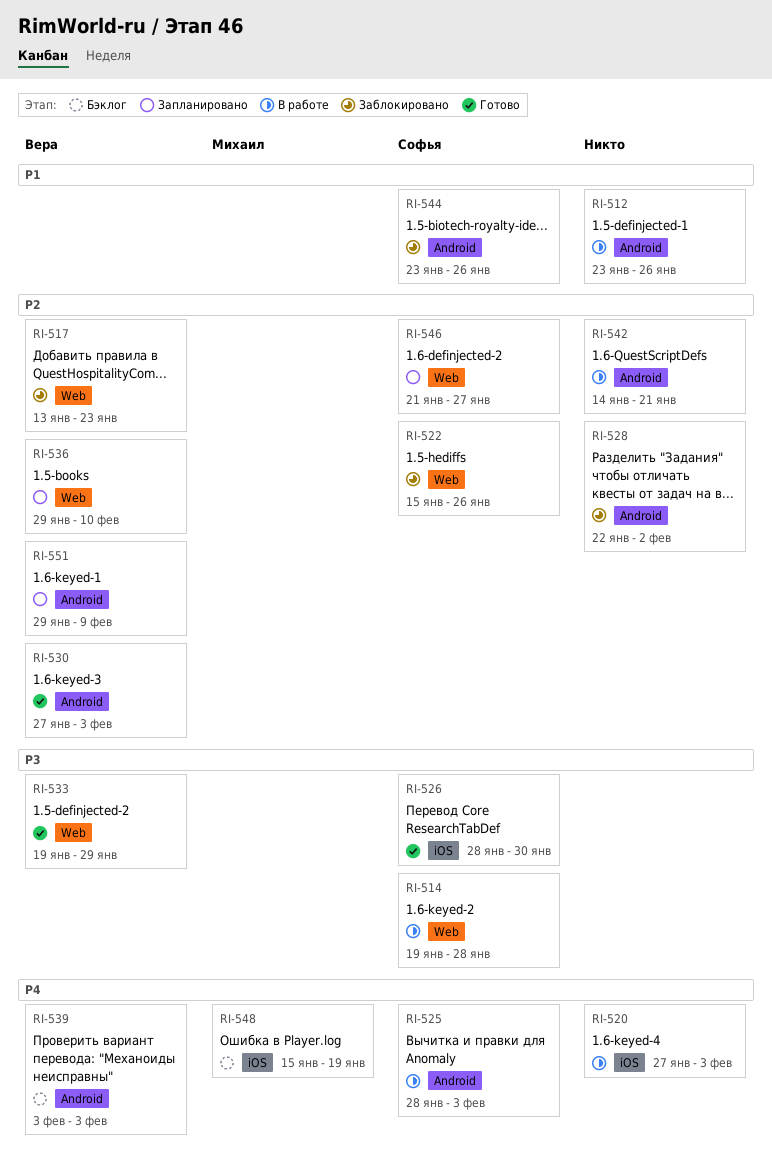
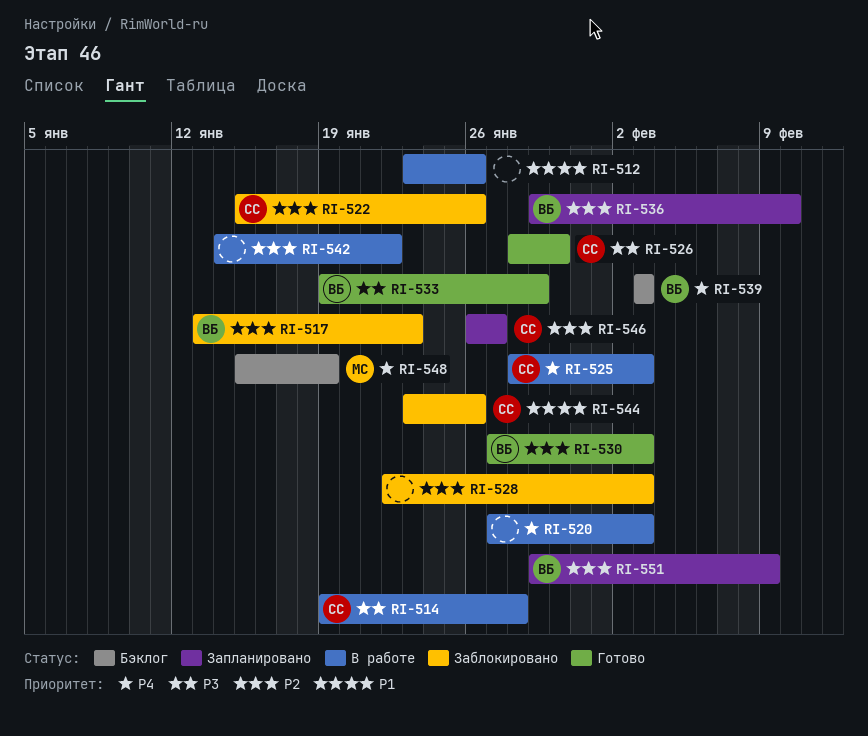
RI-528, due: Feb 2 -> Feb 3
RI-542, due: Jan 21 -> Jan 22
RI-546, start: Jan 21 -> Jan 26

